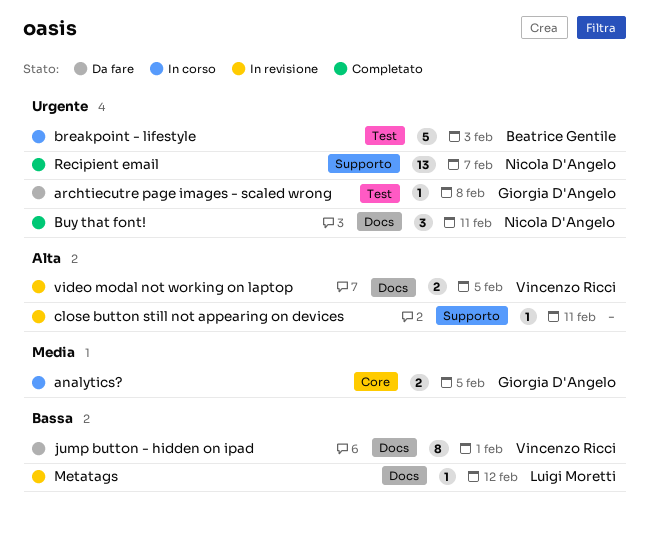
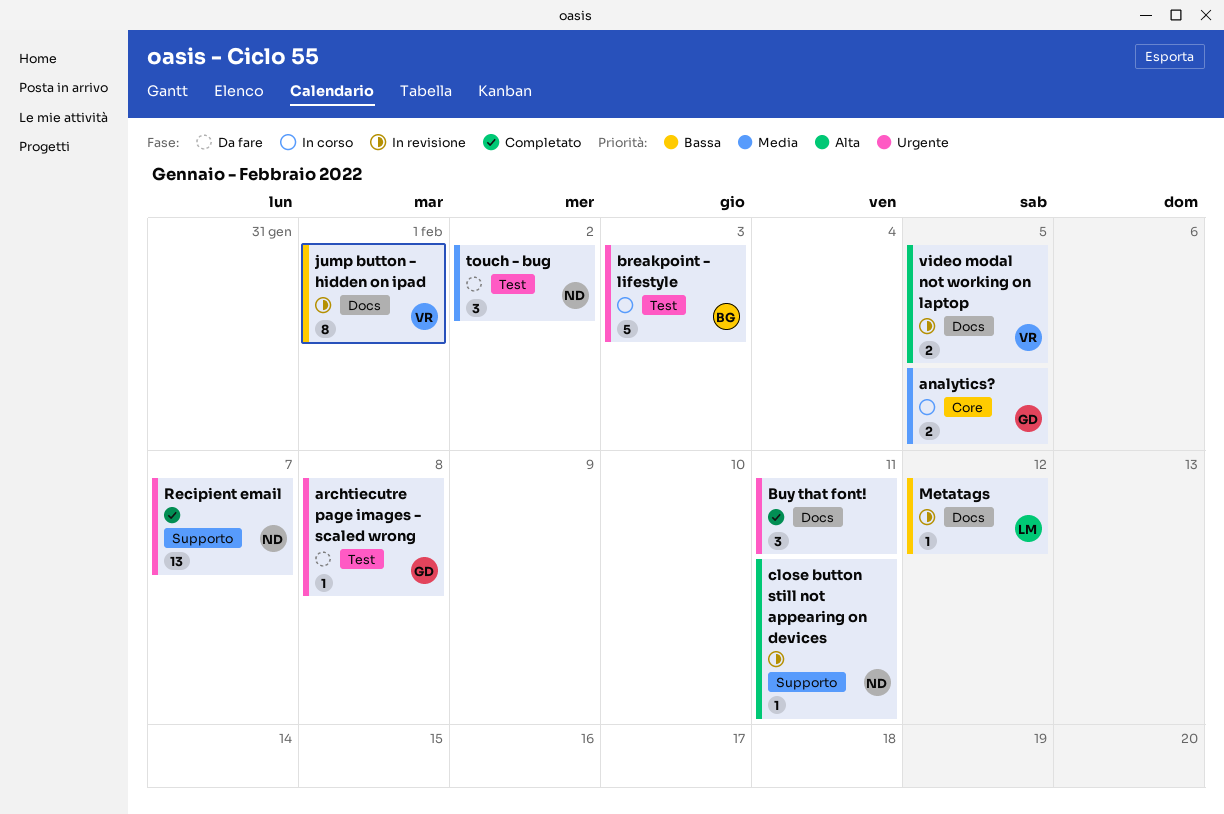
Buy that font!, owner: Nicola D'Angelo -> none
close button still not appearing on devices, owner: none -> Nicola D'Angelo
jump button - hidden on ipad, status: Da fare -> In revisione
touch - bug: none -> present

